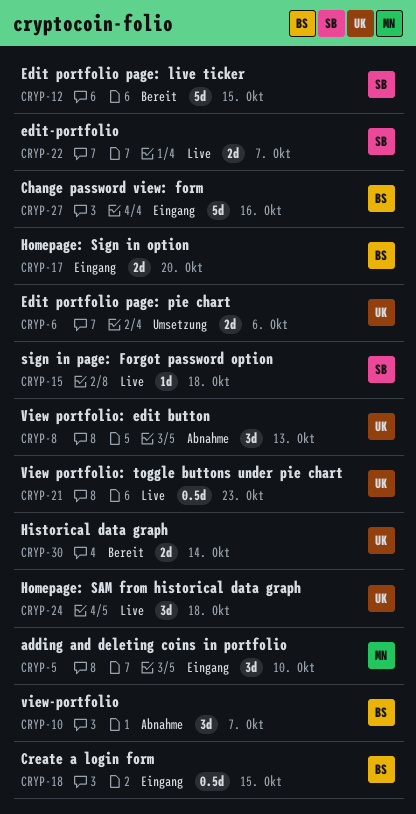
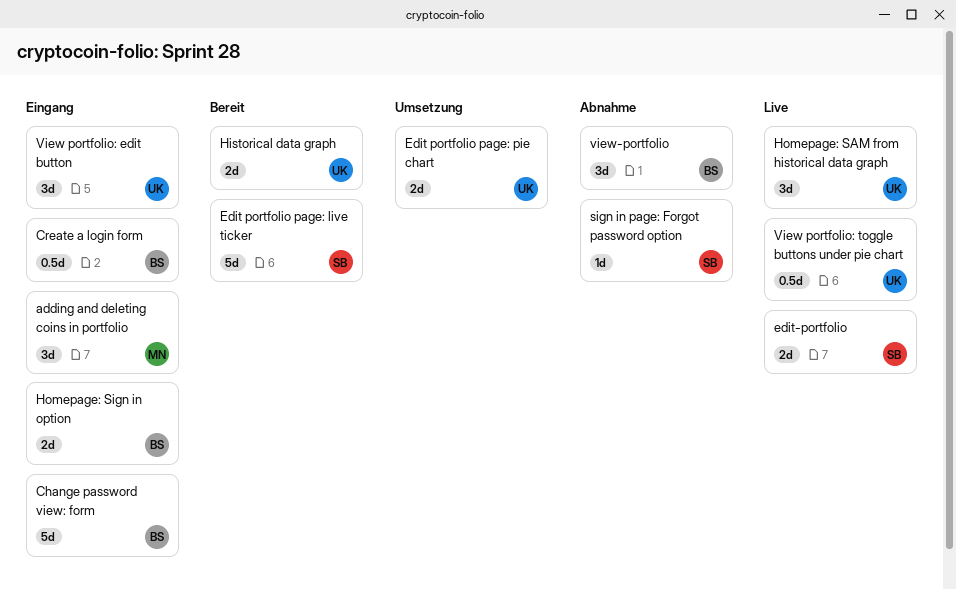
sign in page: Forgot password option, status: Live -> Abnahme
View portfolio: edit button, status: Abnahme -> Eingang

